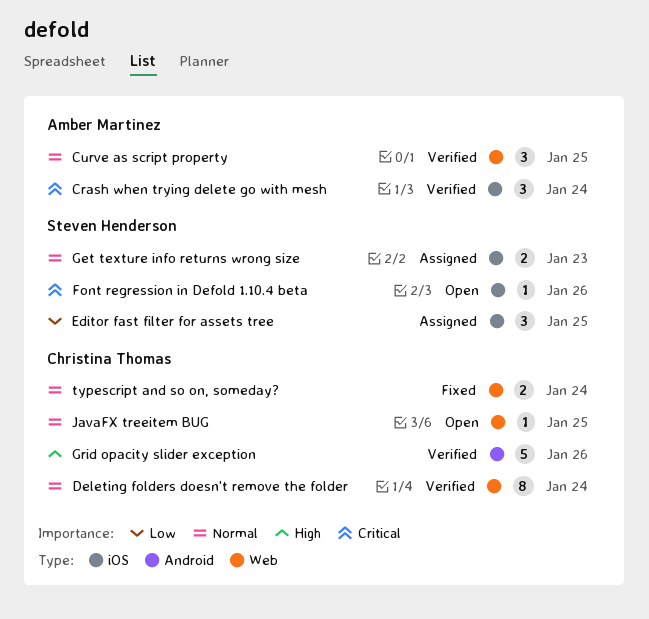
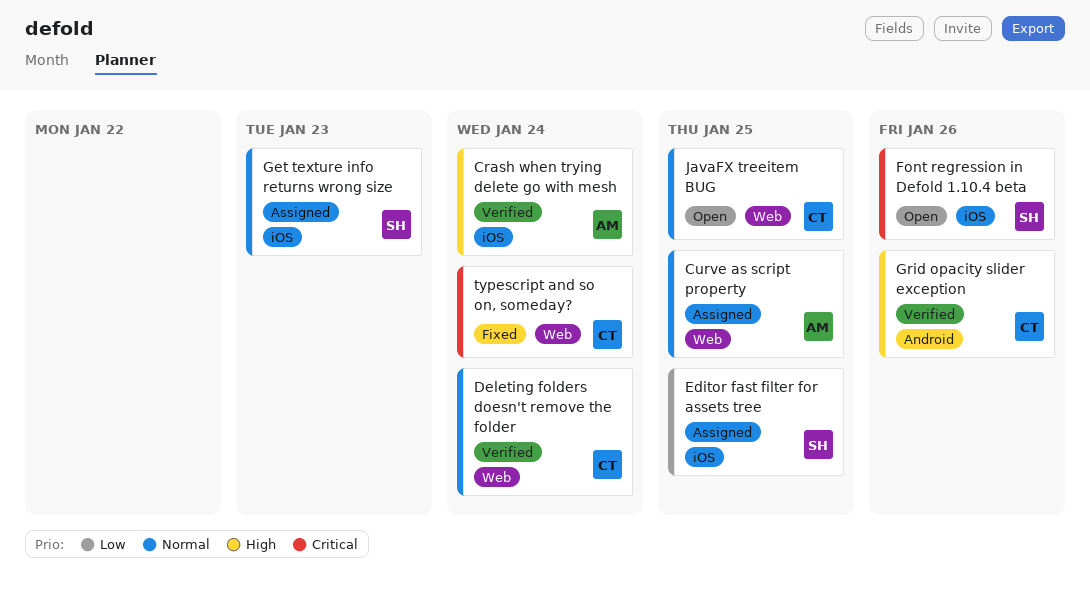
Crash when trying delete go with mesh, priority: Critical -> High
Curve as script property, status: Verified -> Assigned
typescript and so on, someday?, priority: Normal -> Critical

